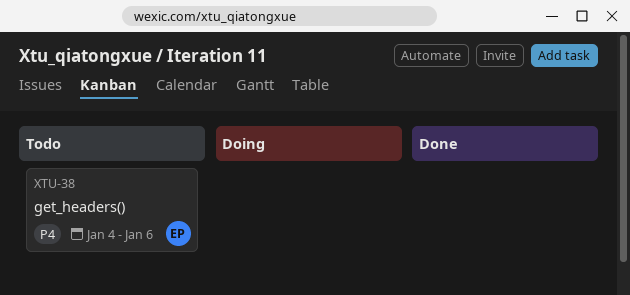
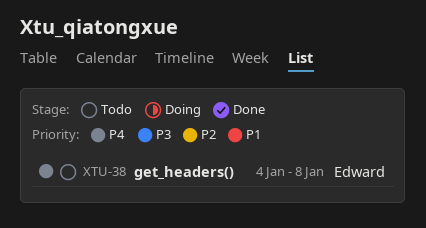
XTU-38, due: Jan 6 -> Jan 8

